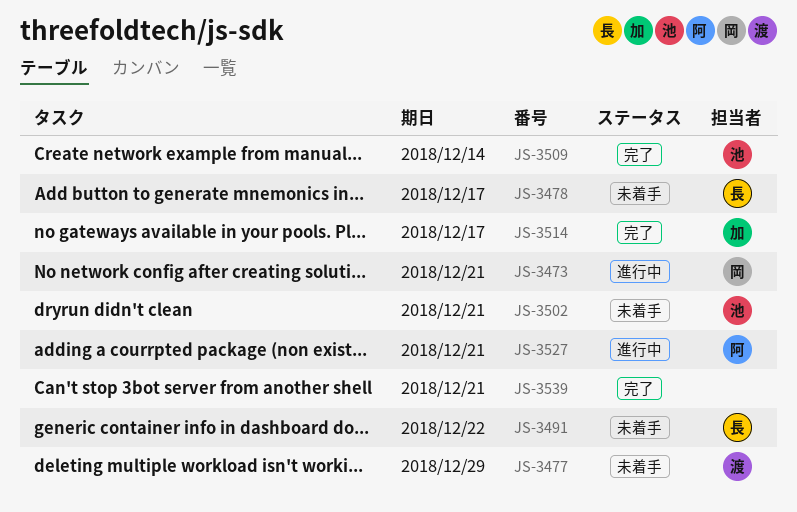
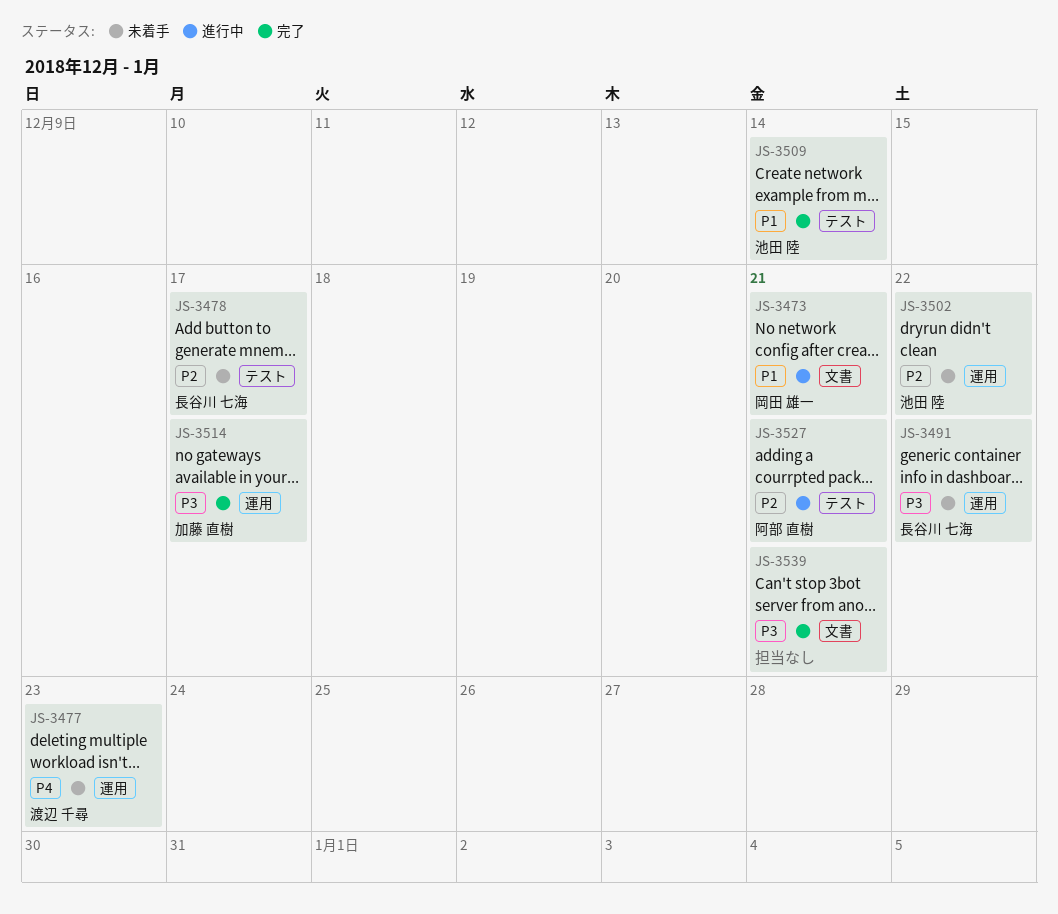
JS-3477, due: Dec 29 -> Dec 23
JS-3502, due: Dec 21 -> Dec 22

